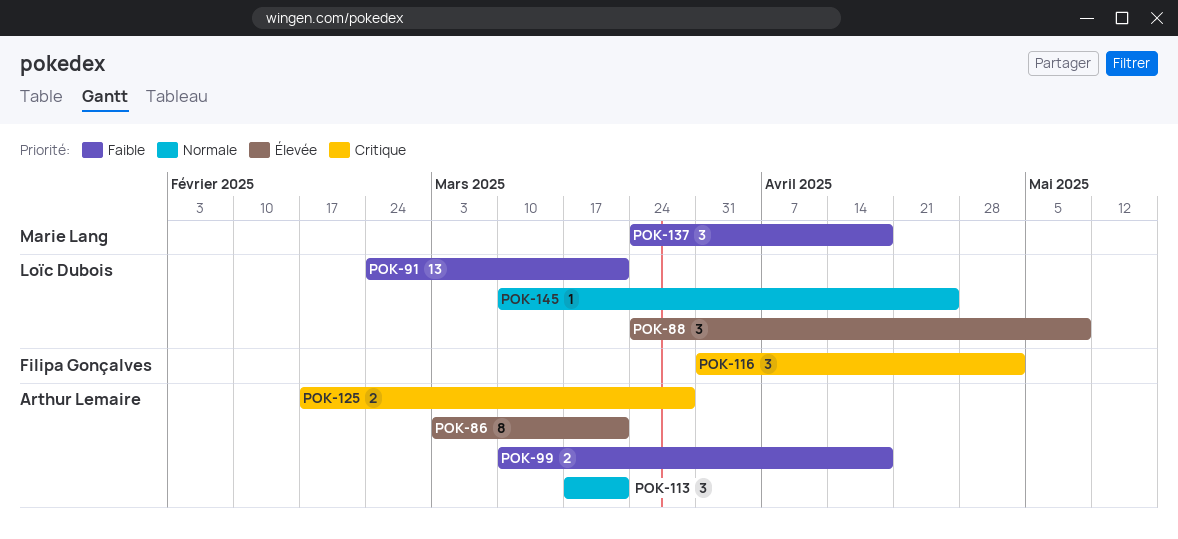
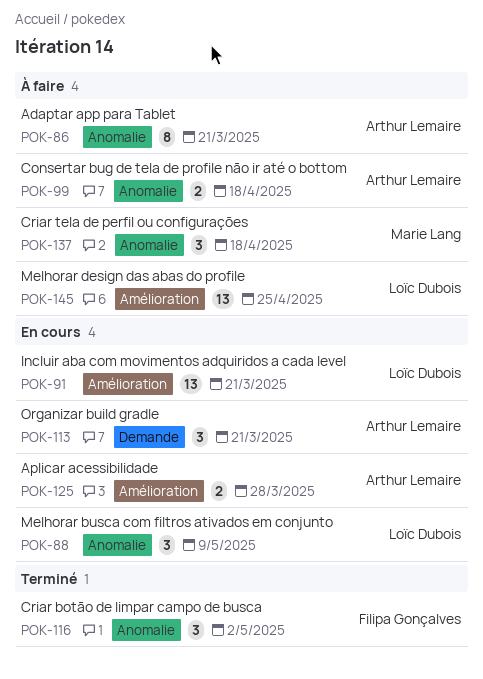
POK-145, estimate: 1 -> 13

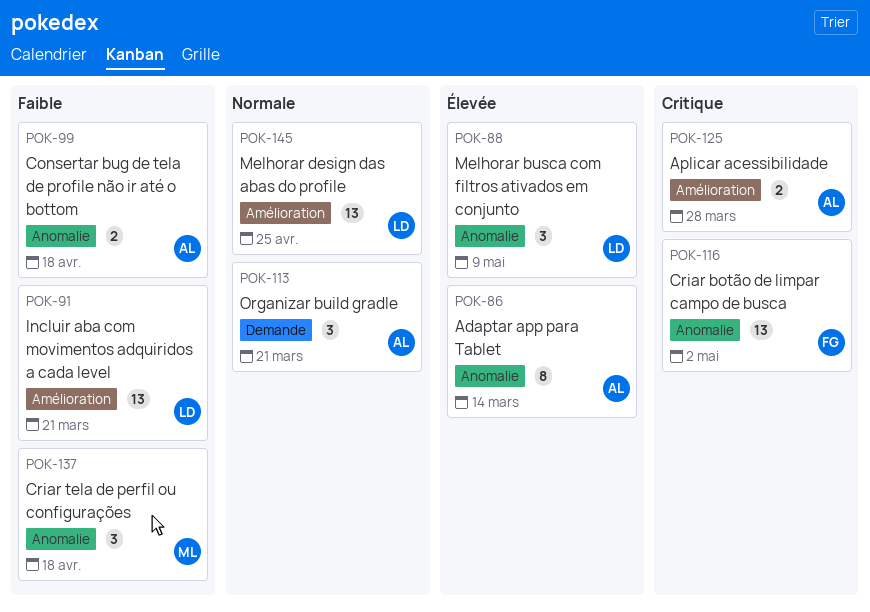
POK-86, due: Mar 21 -> Mar 14
POK-116, estimate: 3 -> 13

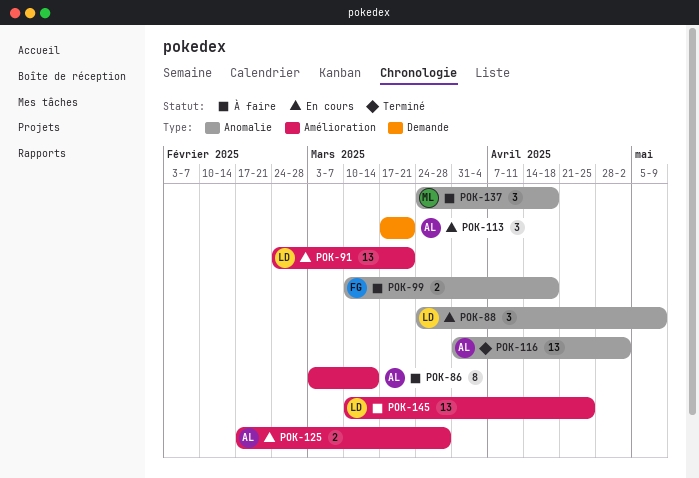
POK-86, label: Anomalie -> Amélioration
POK-99, owner: AL -> FG
POK-116, owner: FG -> AL

